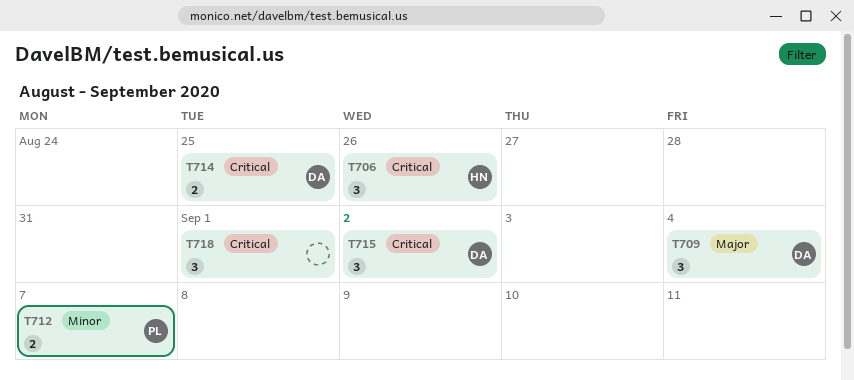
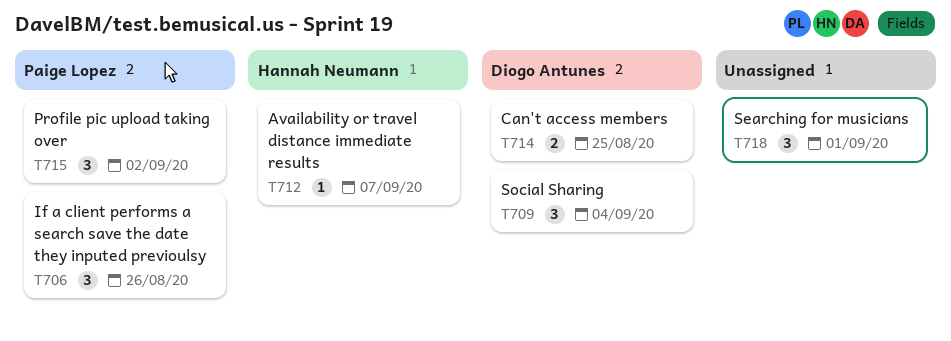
T706, owner: Hannah Neumann -> Paige Lopez
T712, owner: Paige Lopez -> Hannah Neumann
T712, estimate: 2 -> 1
T715, owner: Diogo Antunes -> Paige Lopez

